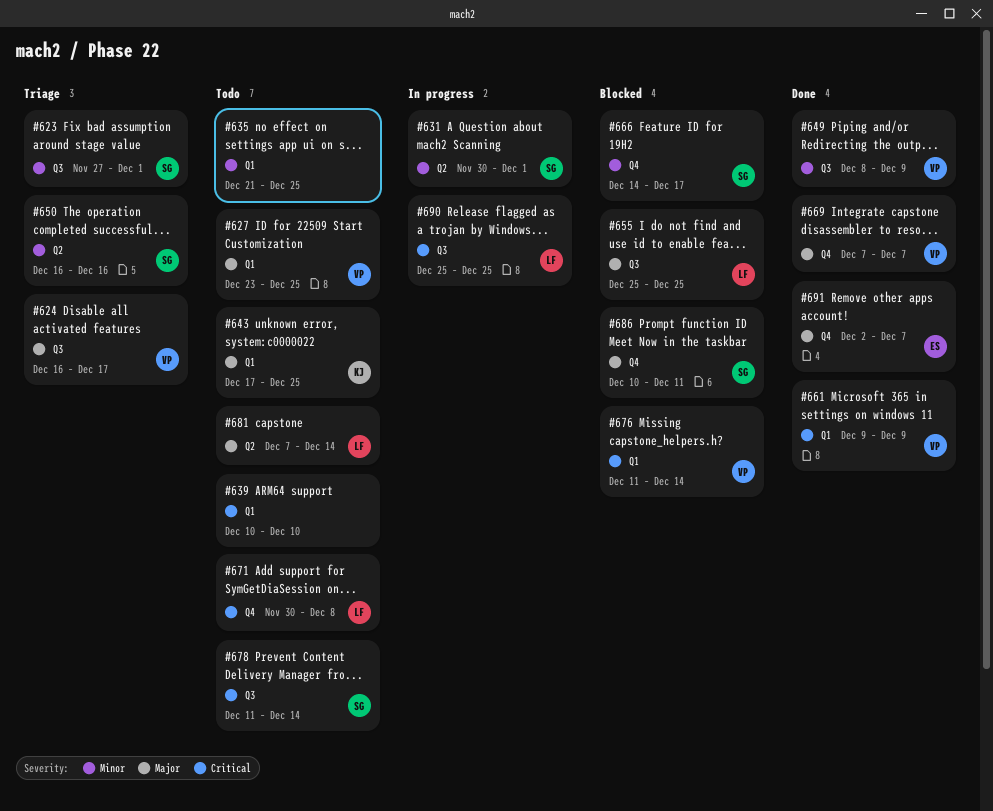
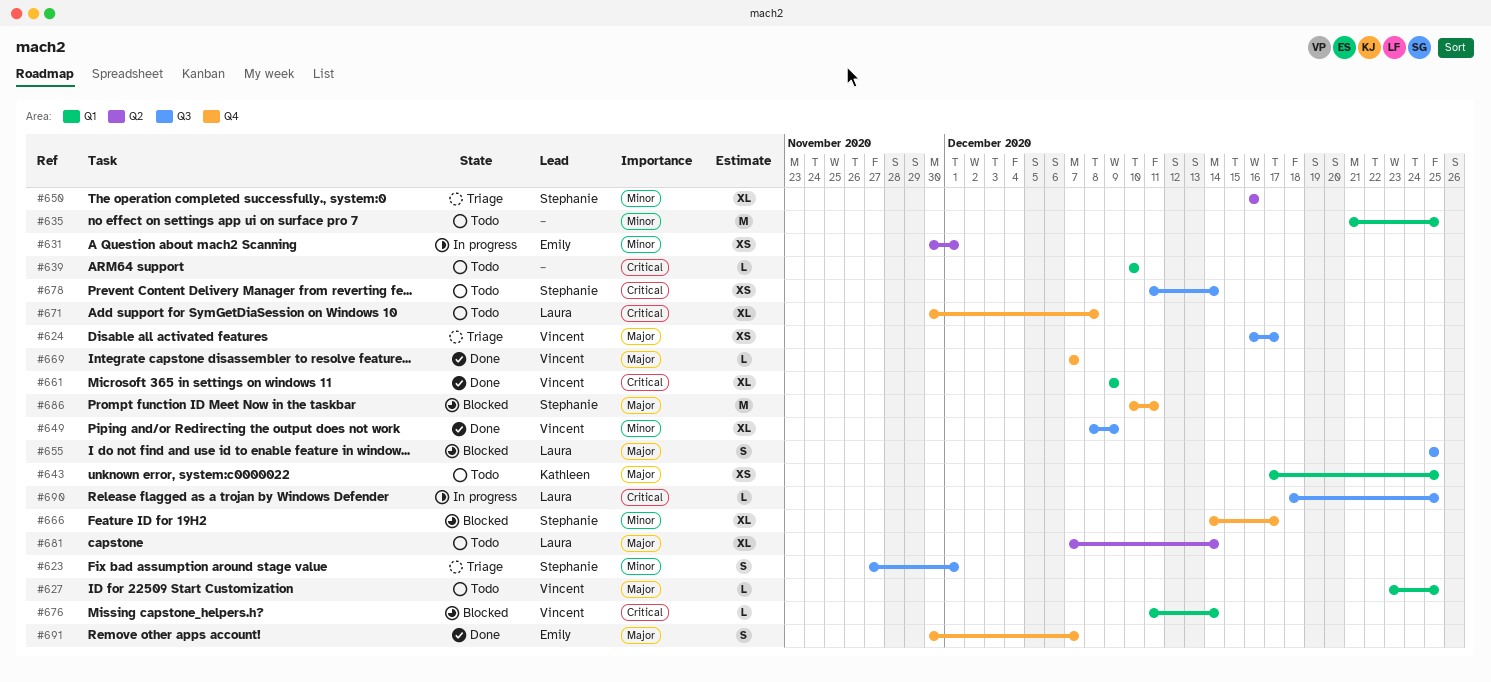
#631, owner: Stephanie -> Emily
#690, start: Dec 25 -> Dec 18
#691, start: Dec 2 -> Nov 30

